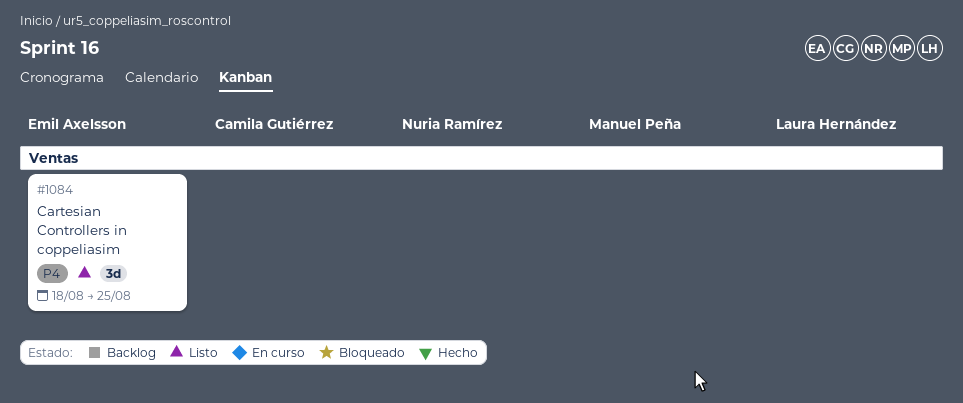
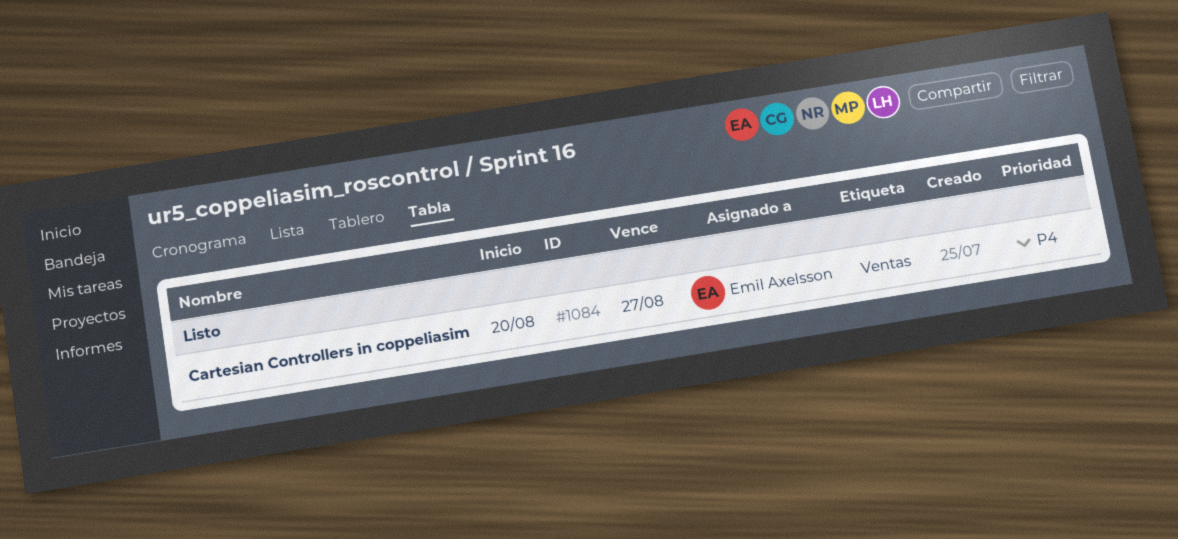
#1084, start: Aug 18 -> Aug 20
#1084, due: Aug 25 -> Aug 27

